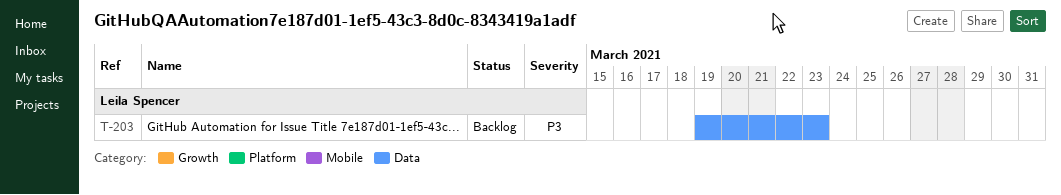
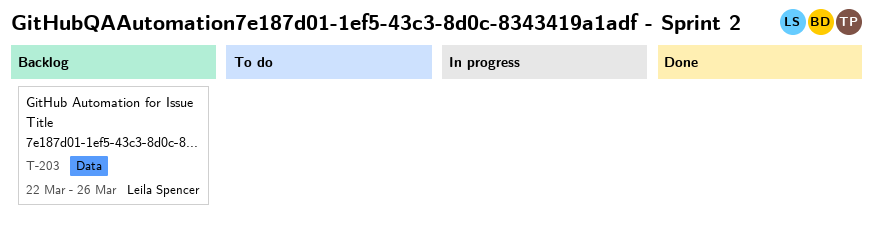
T-203, start: Mar 19 -> Mar 22
T-203, due: Mar 23 -> Mar 26

